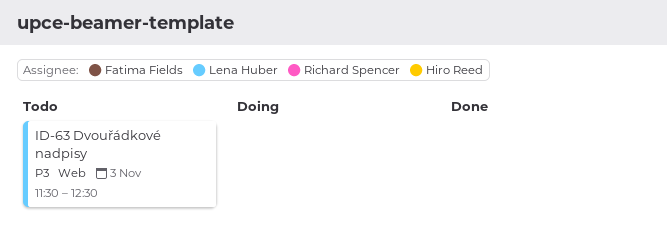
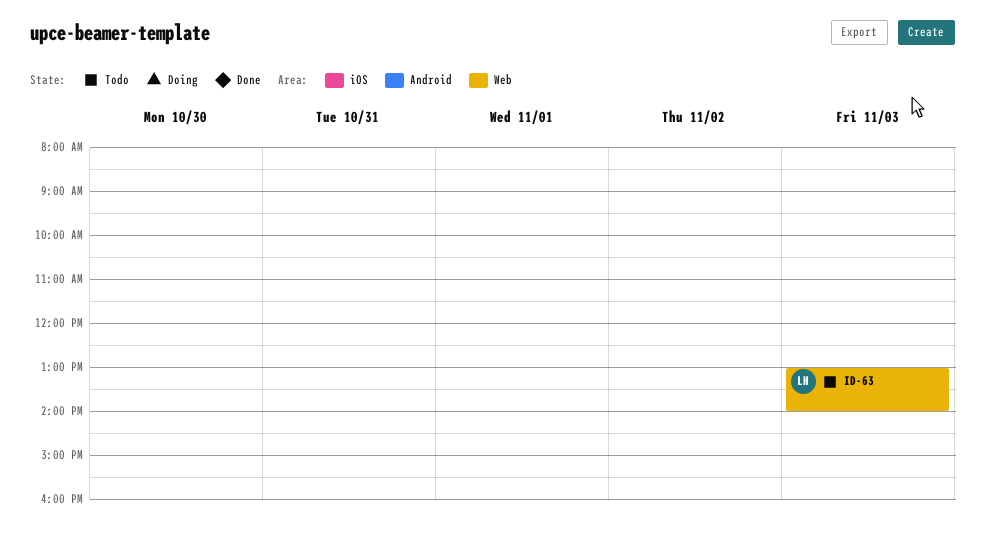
ID-63, begins: 11:30 -> 13:00
ID-63, ends: 12:30 -> 14:00

